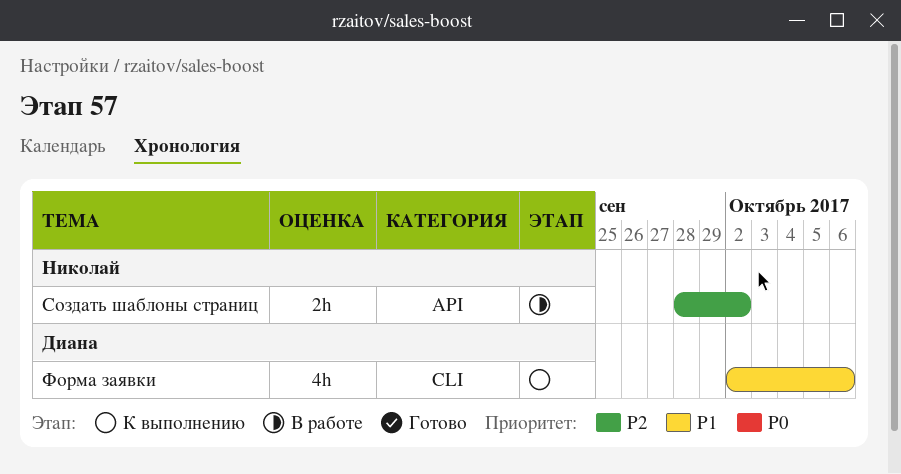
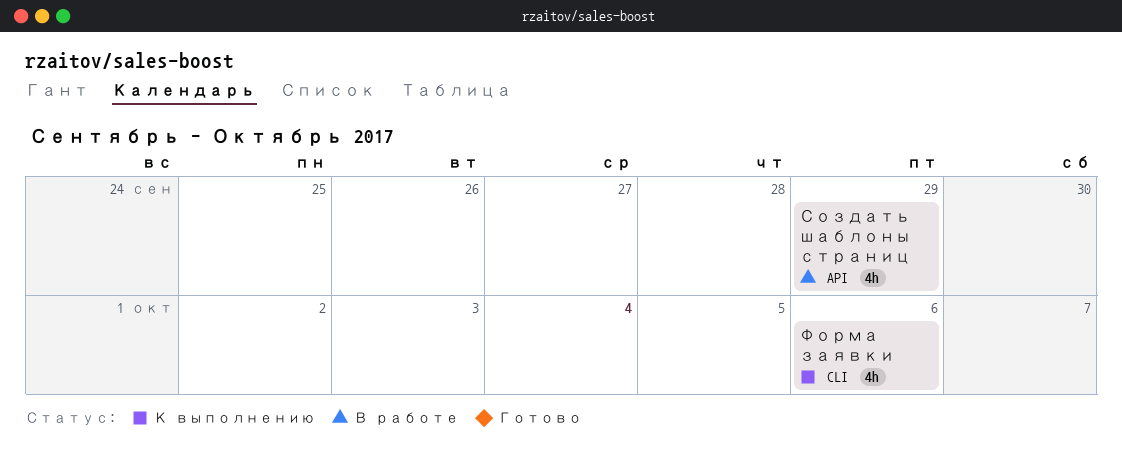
Создать шаблоны страниц, estimate: 2h -> 4h
Создать шаблоны страниц, due: Oct 2 -> Sep 29

